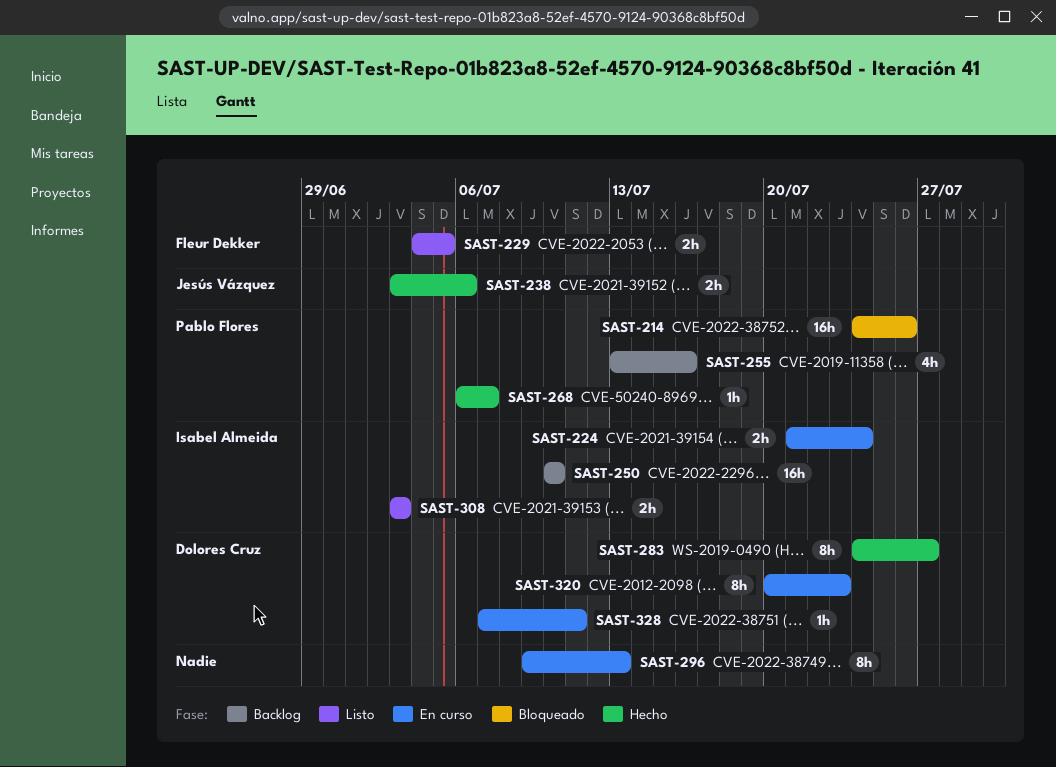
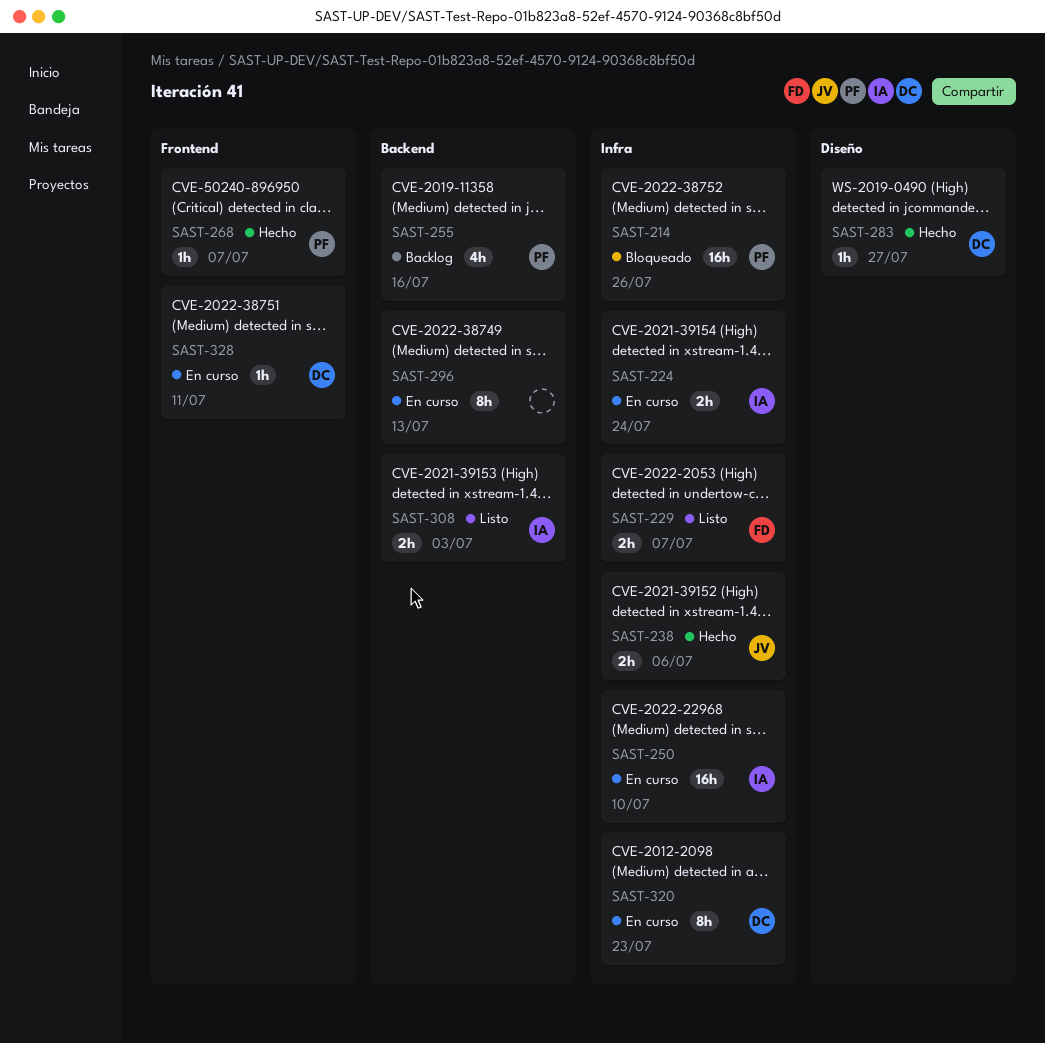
SAST-229, due: Jul 5 -> Jul 7
SAST-250, status: Backlog -> En curso
SAST-283, estimate: 8h -> 1h

